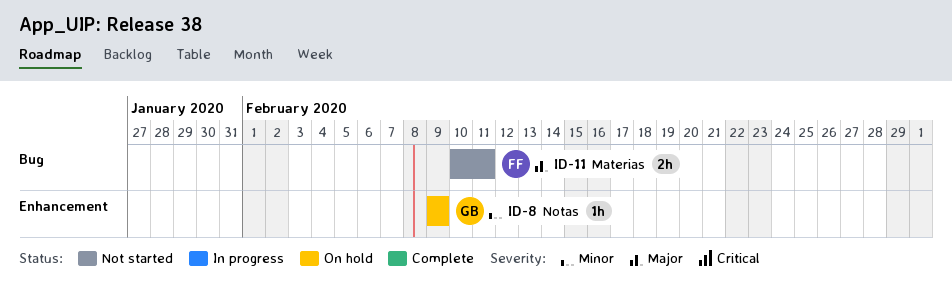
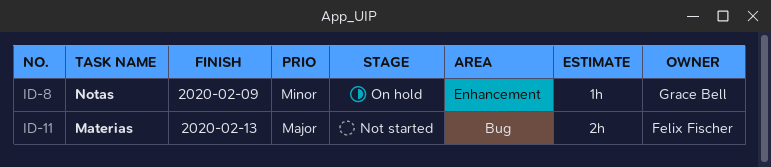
ID-11, due: Feb 11 -> Feb 13

